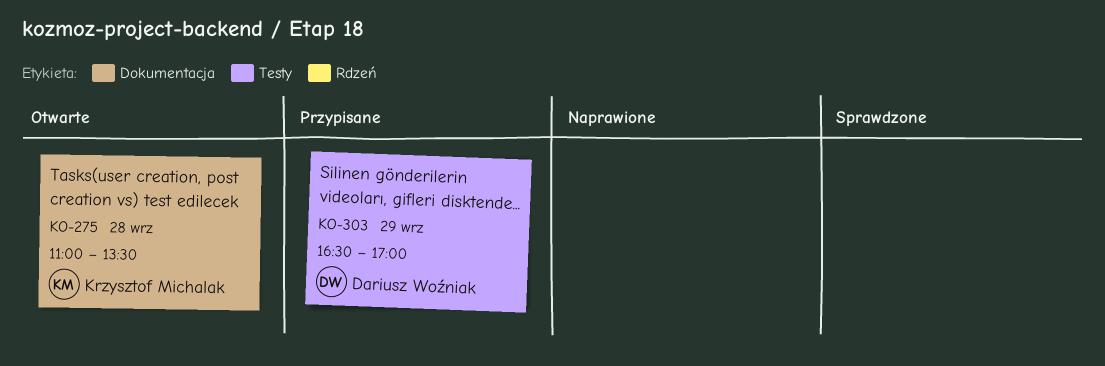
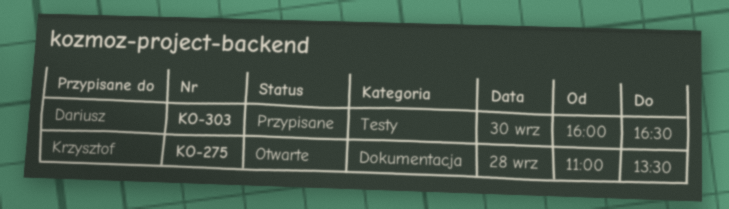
KO-303, day: Sep 29 -> Sep 30
KO-303, begins: 16:30 -> 16:00
KO-303, ends: 17:00 -> 16:30

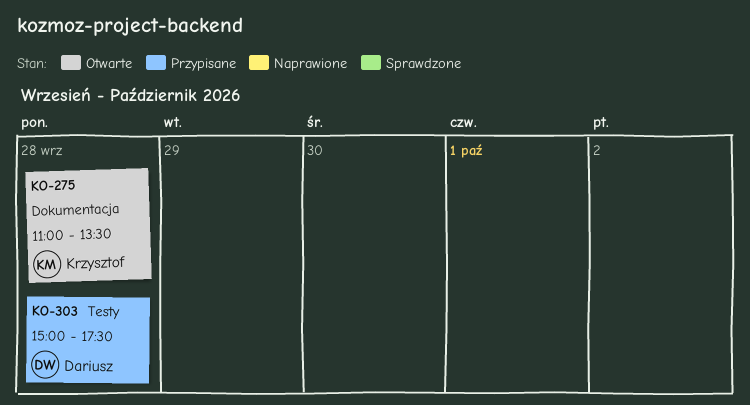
KO-303, day: Sep 30 -> Sep 28
KO-303, begins: 16:00 -> 15:00
KO-303, ends: 16:30 -> 17:30

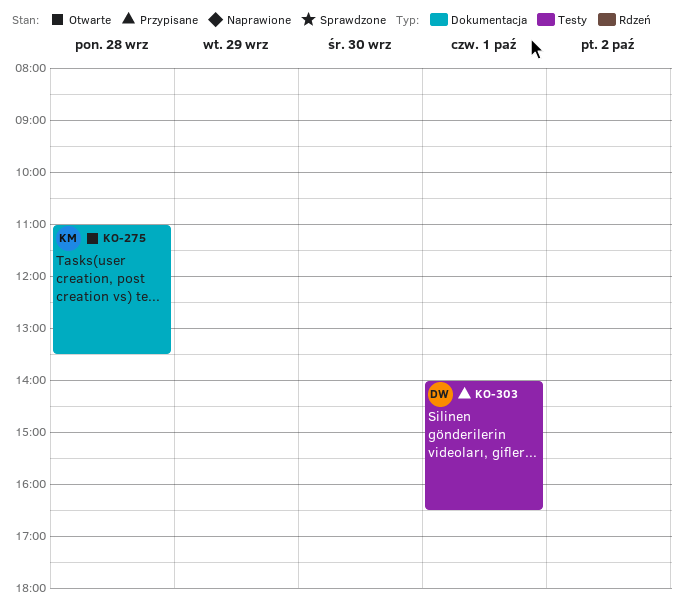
KO-303, day: Sep 28 -> Oct 1
KO-303, begins: 15:00 -> 14:00
KO-303, ends: 17:30 -> 16:30

